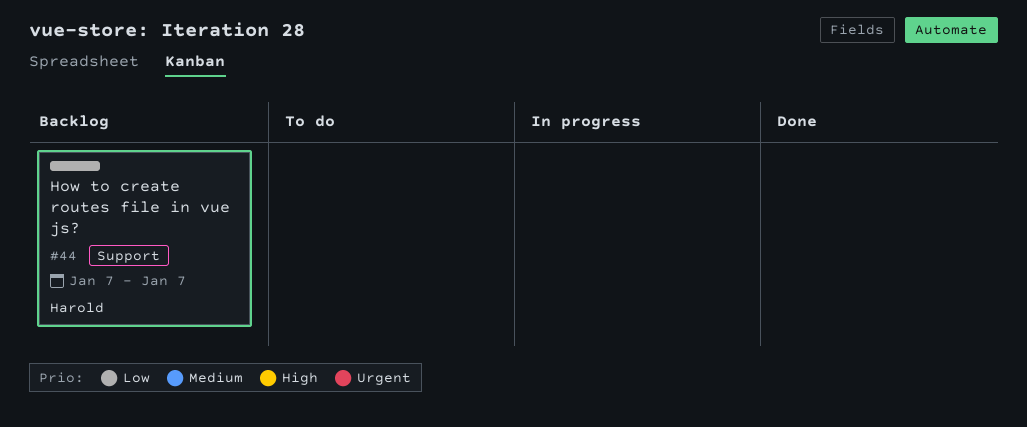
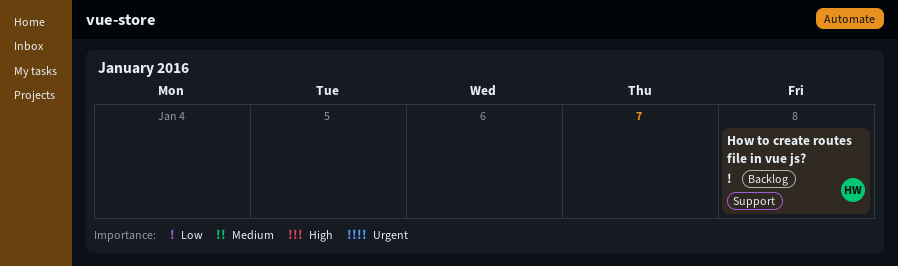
How to create routes file in vue js?, due: Jan 7 -> Jan 8

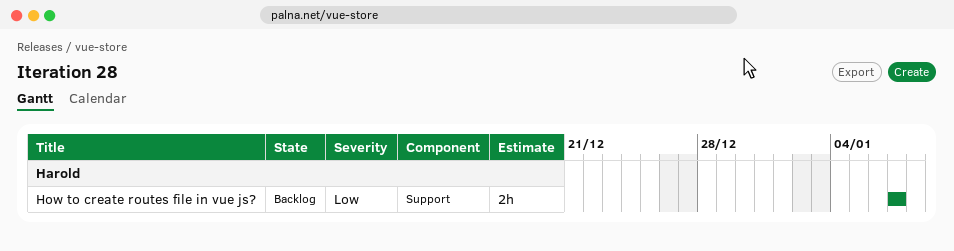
How to create routes file in vue js?, due: Jan 8 -> Jan 7

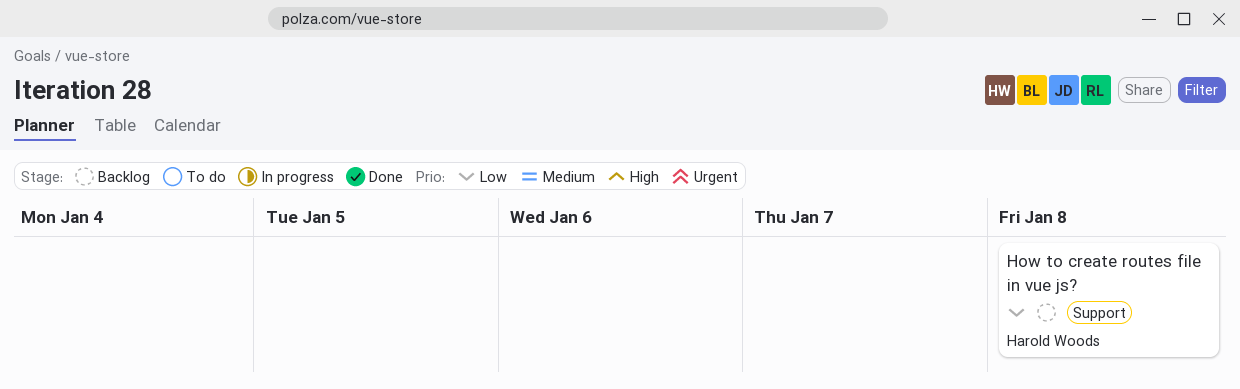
How to create routes file in vue js?, due: Jan 7 -> Jan 8

